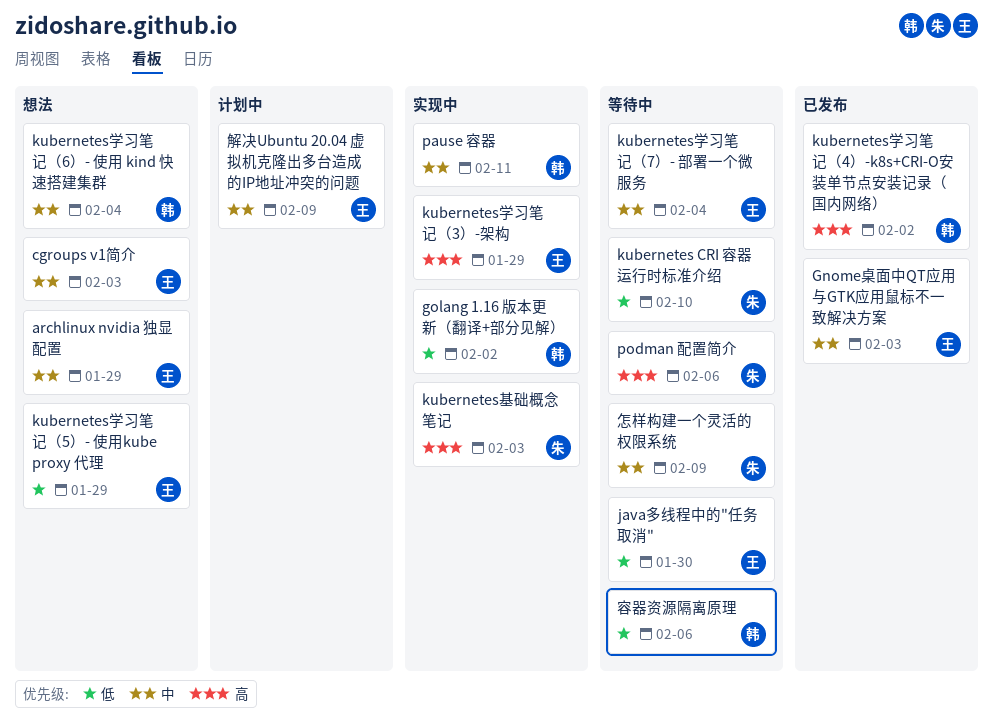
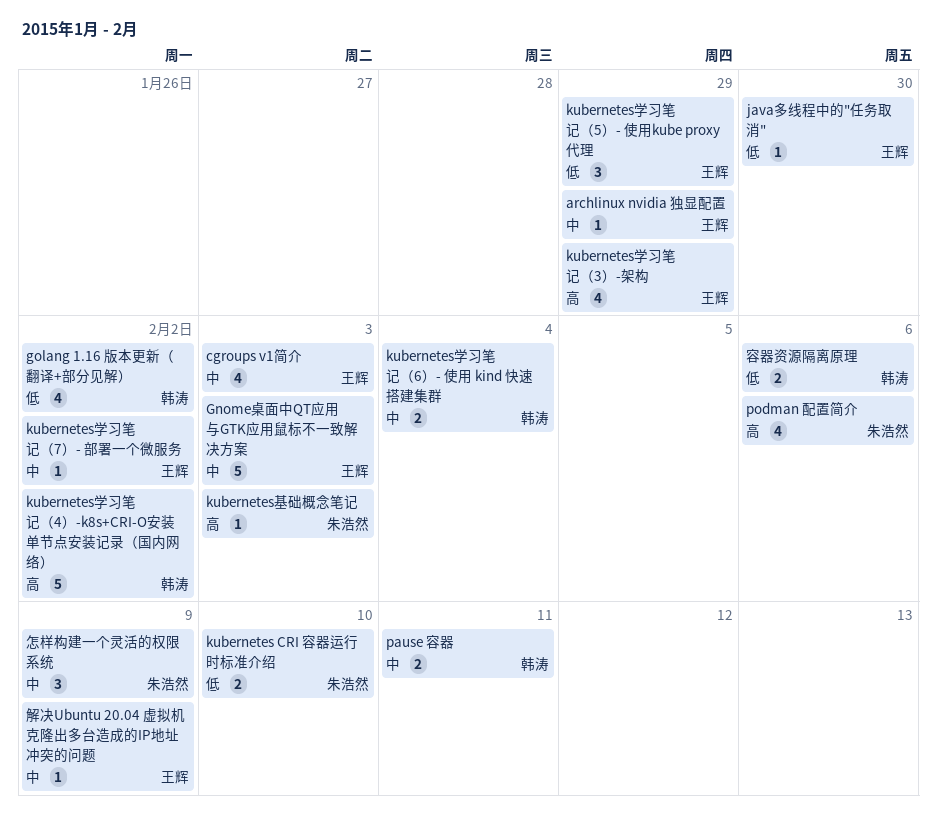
kubernetes学习笔记（7）- 部署一个微服务, due: Feb 4 -> Feb 2

